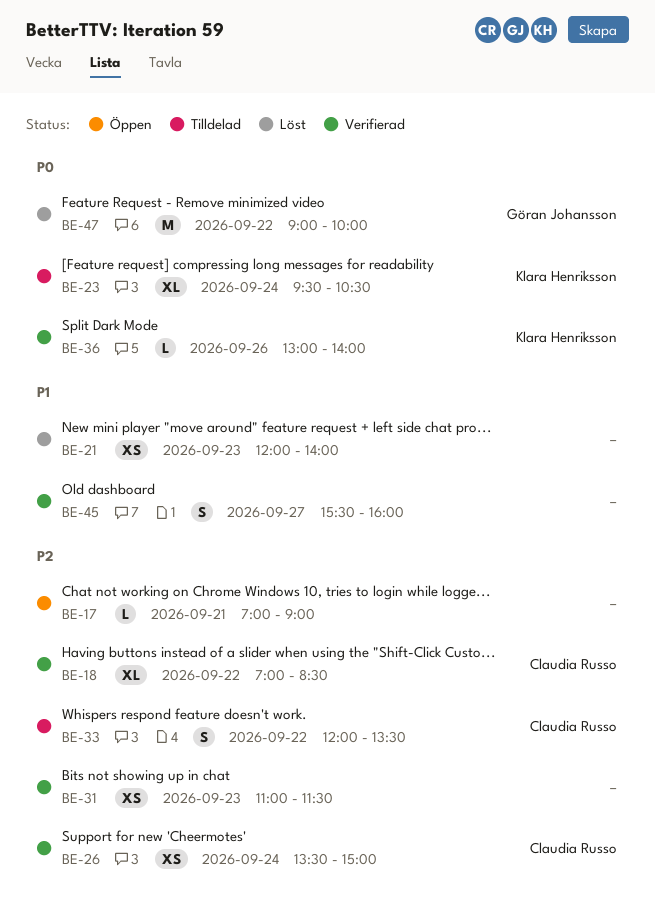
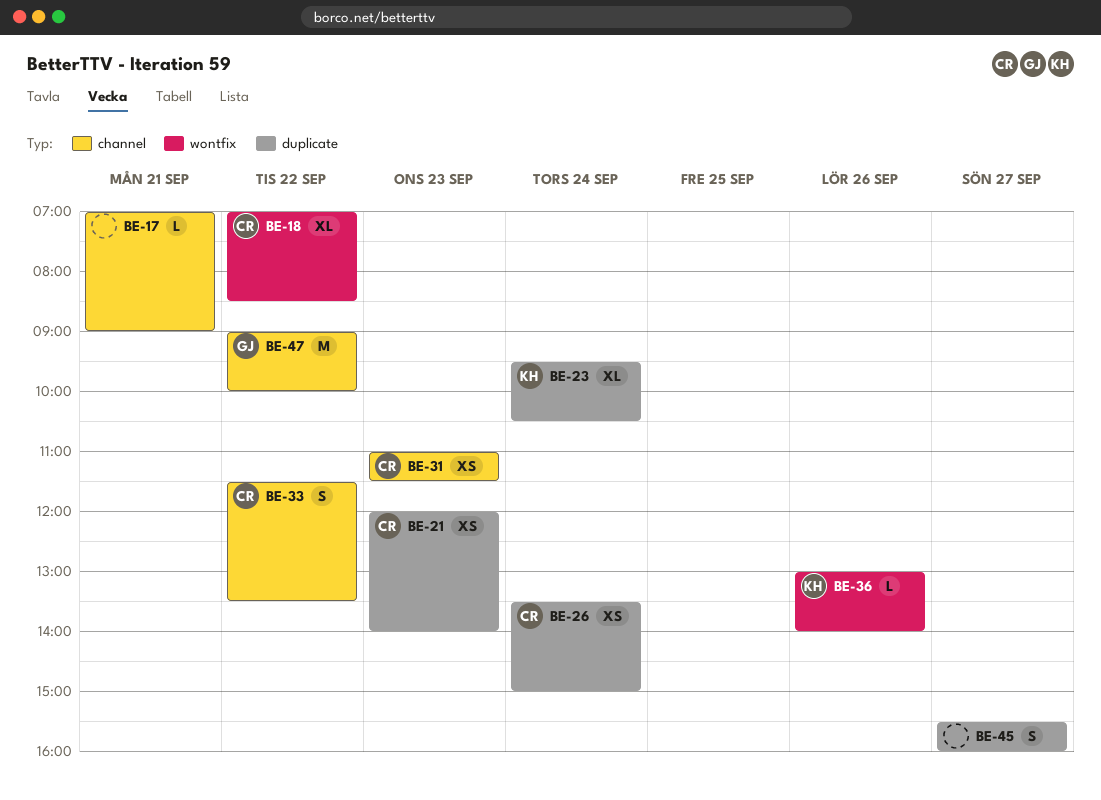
BE-21, owner: none -> Claudia Russo
BE-31, owner: none -> Claudia Russo
BE-33, begins: 12:00 -> 11:30

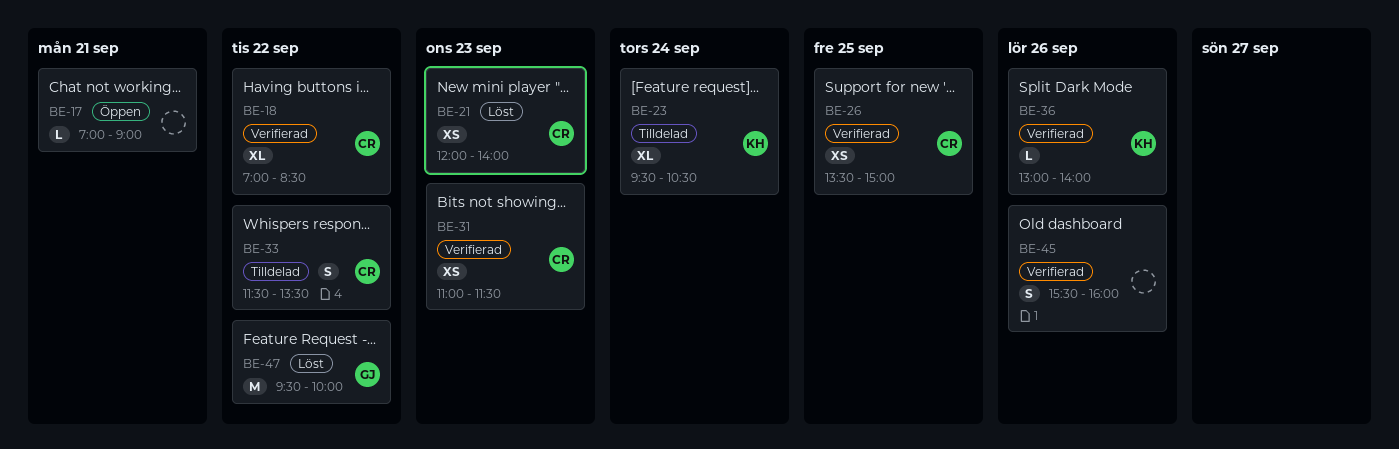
BE-26, day: Sep 24 -> Sep 25
BE-45, day: Sep 27 -> Sep 26
BE-47, begins: 09:00 -> 09:30

